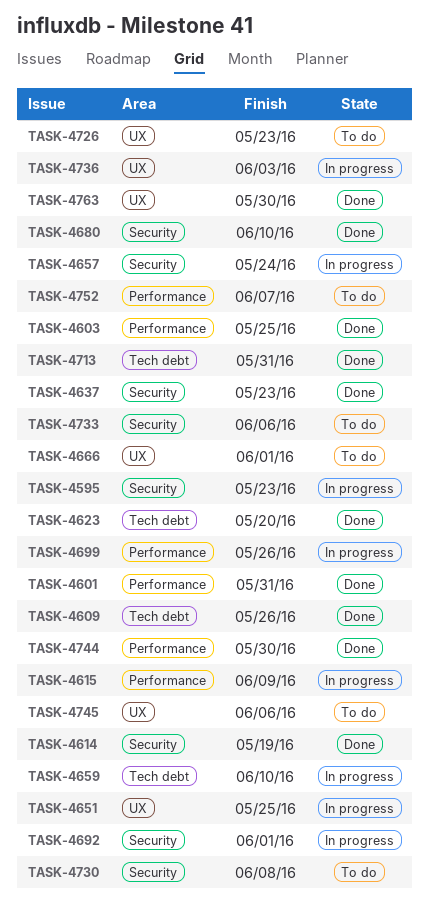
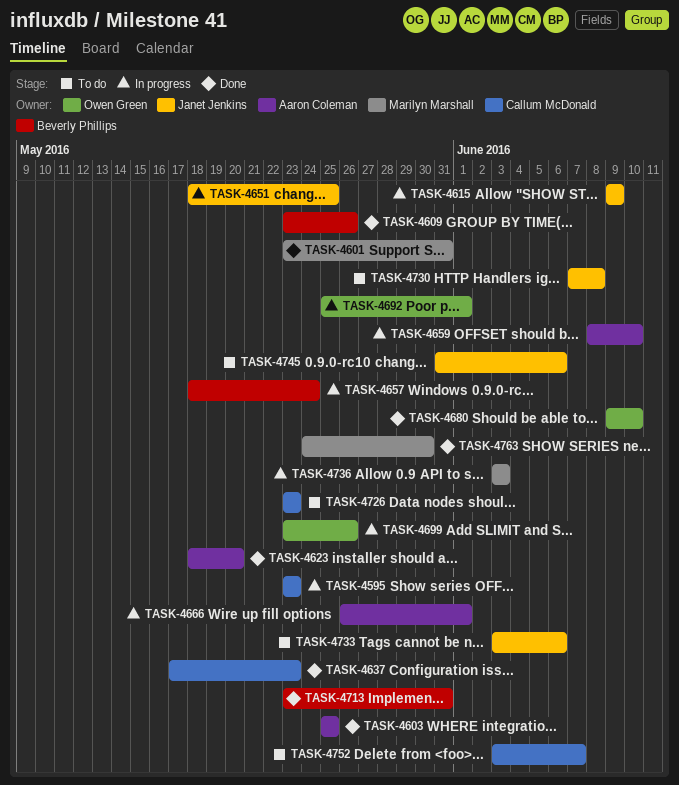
TASK-4614: present -> none
TASK-4666, status: To do -> In progress
TASK-4744: present -> none

